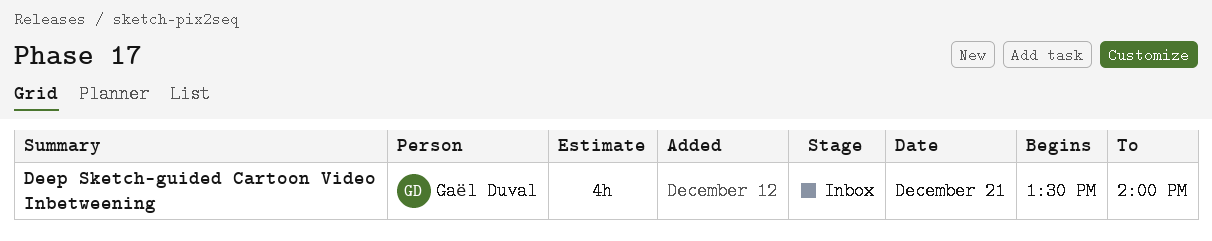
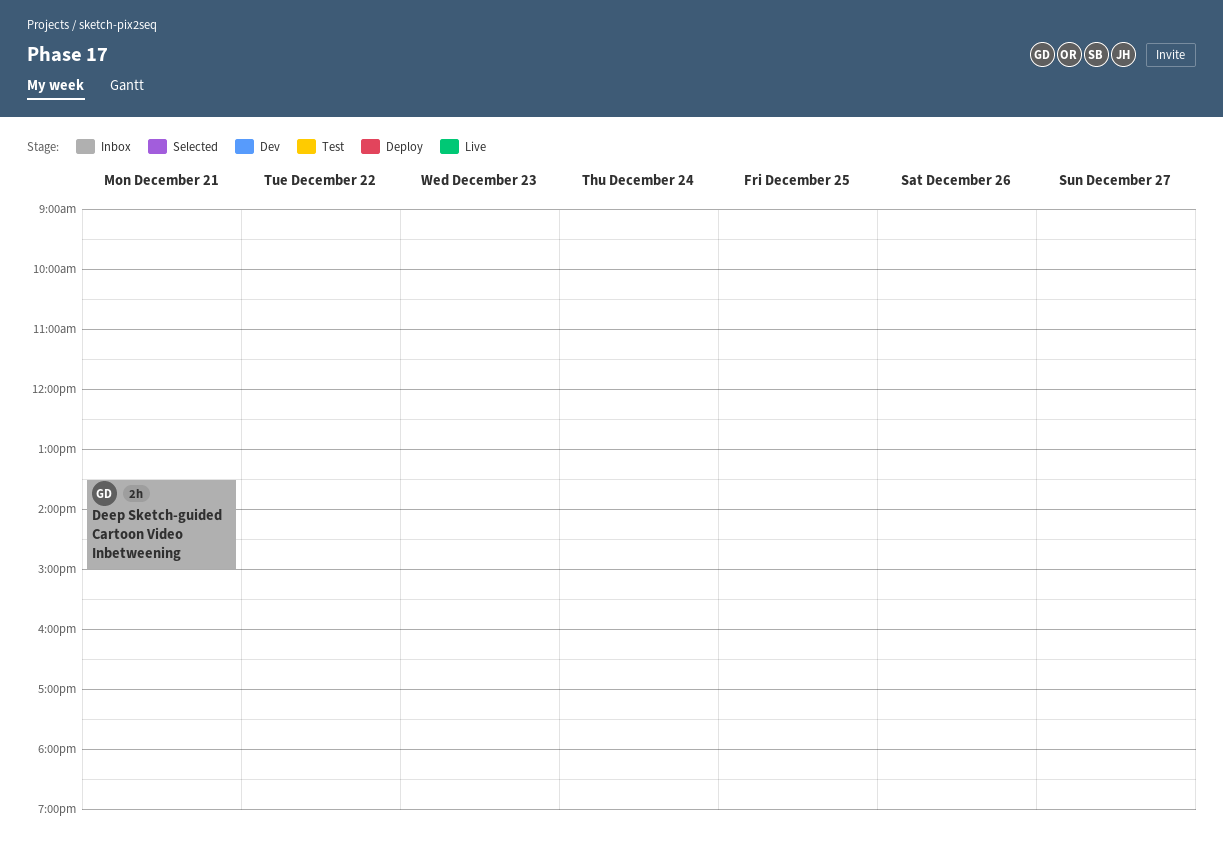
Deep Sketch-guided Cartoon Video Inbetweening, estimate: 4h -> 2h
Deep Sketch-guided Cartoon Video Inbetweening, ends: 14:00 -> 15:00

